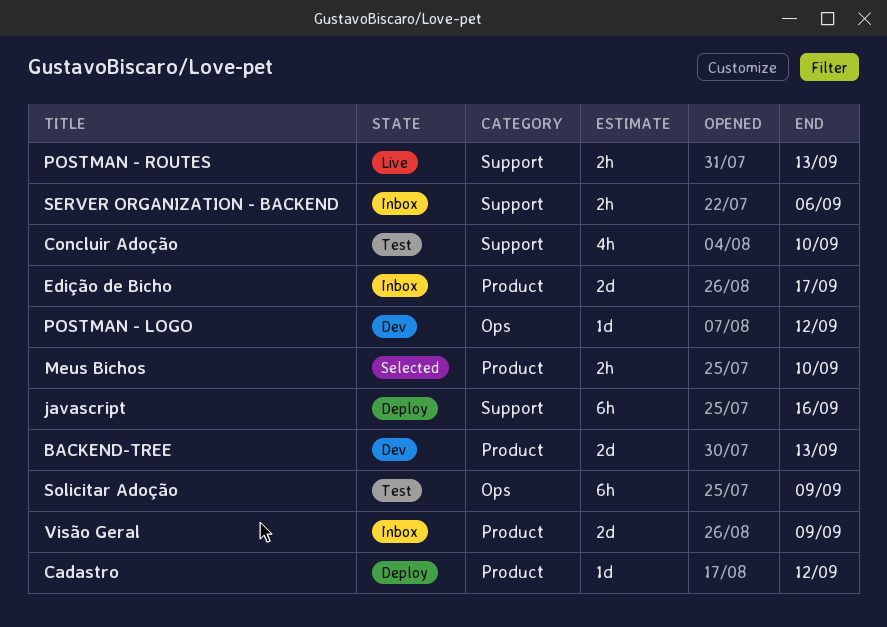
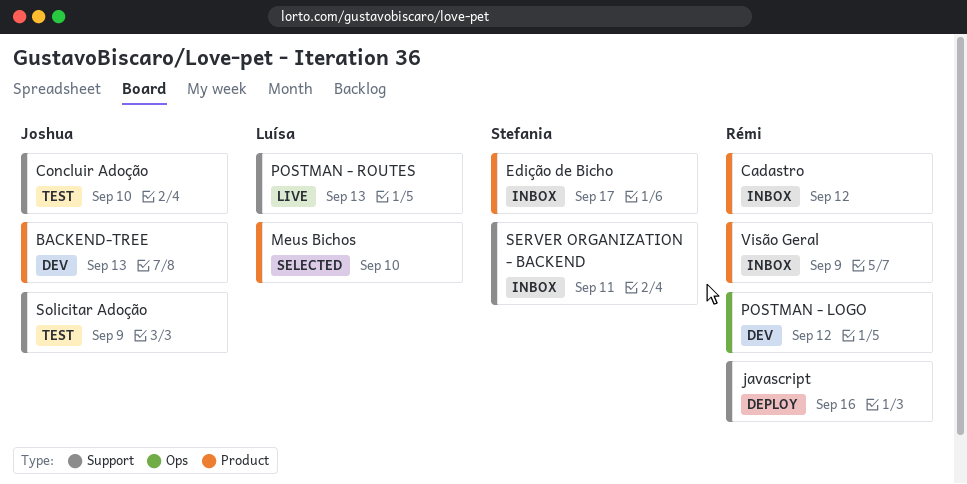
Cadastro, status: Deploy -> Inbox
SERVER ORGANIZATION - BACKEND, due: Sep 6 -> Sep 11
Solicitar Adoção, label: Ops -> Support

